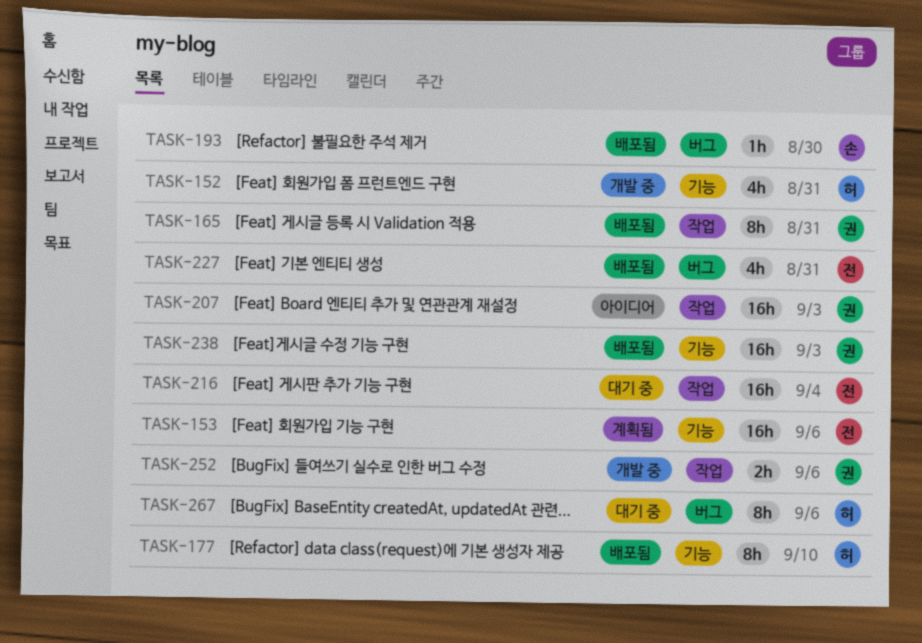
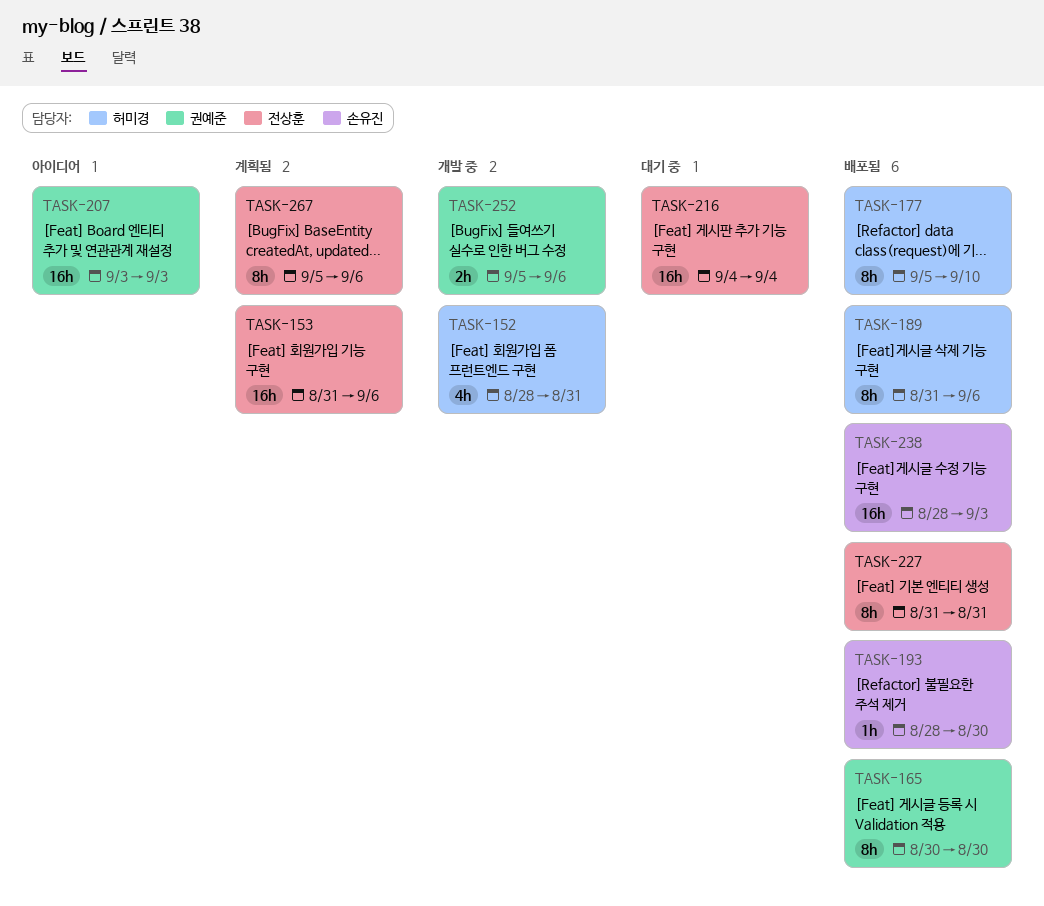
TASK-165, due: Aug 31 -> Aug 30
TASK-189: none -> present
TASK-227, estimate: 4h -> 8h
TASK-238, owner: 권예준 -> 손유진
TASK-267, status: 대기 중 -> 계획됨
TASK-267, owner: 허미경 -> 전상훈

